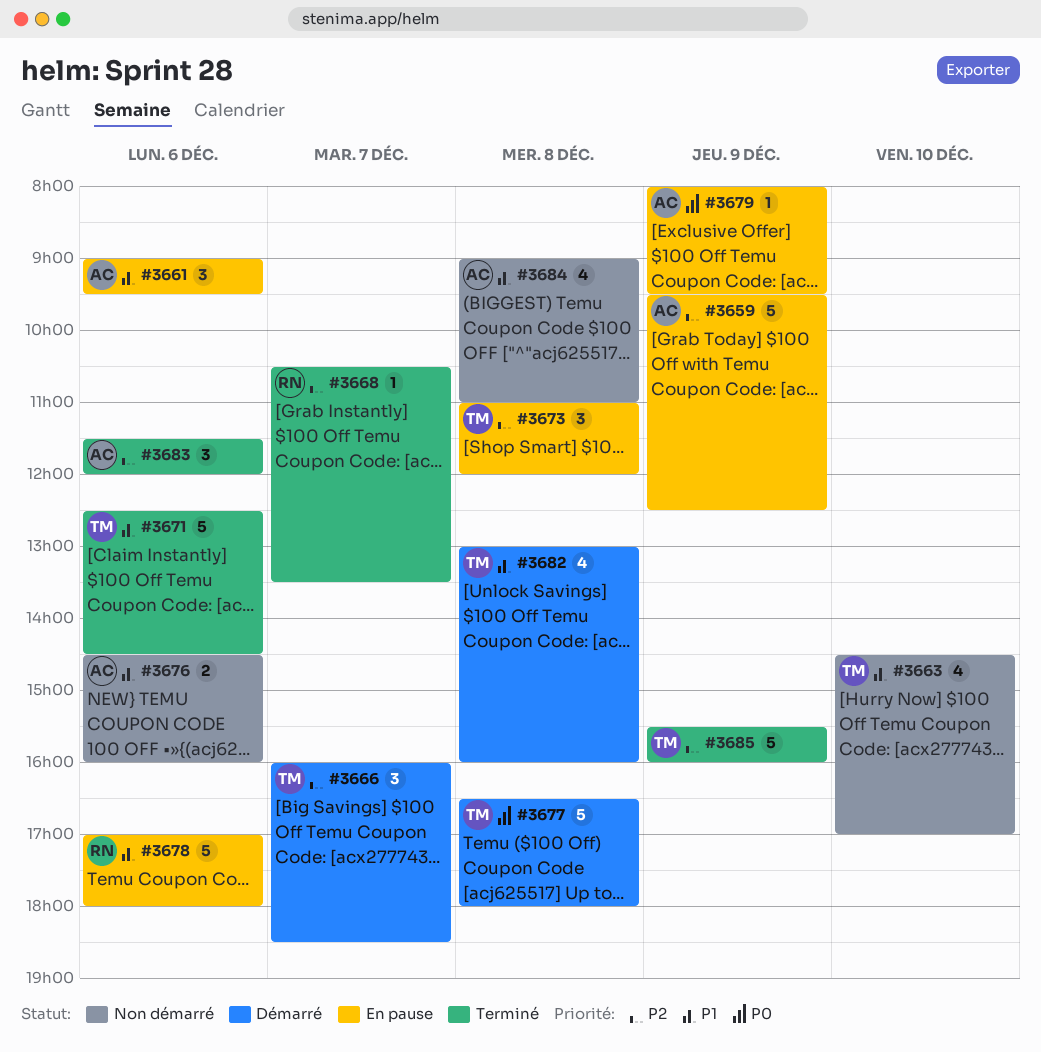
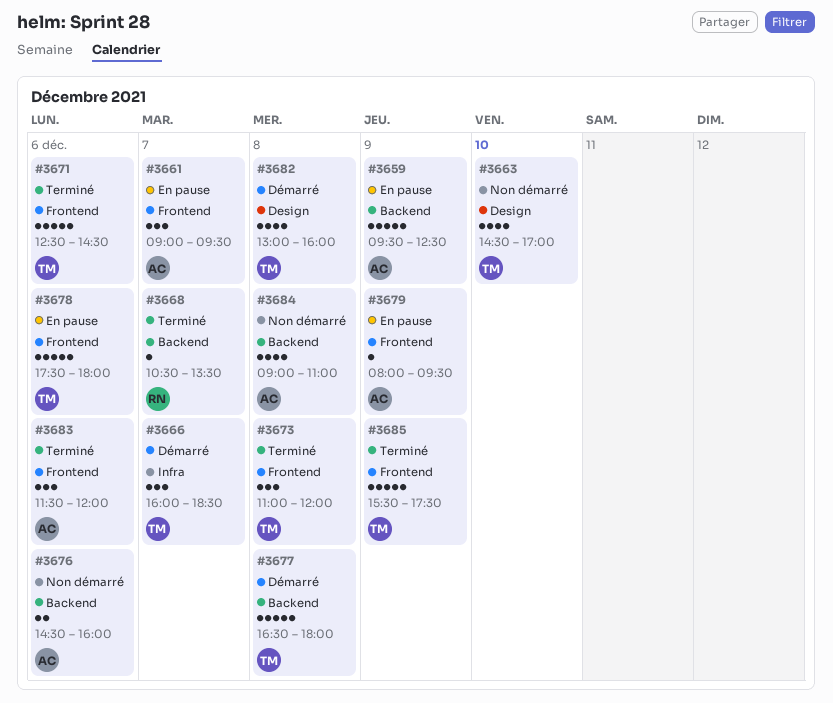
#3661, day: Dec 6 -> Dec 7
#3673, status: En pause -> Terminé
#3678, owner: RN -> TM
#3678, begins: 17:00 -> 17:30
#3685, ends: 16:00 -> 17:30

